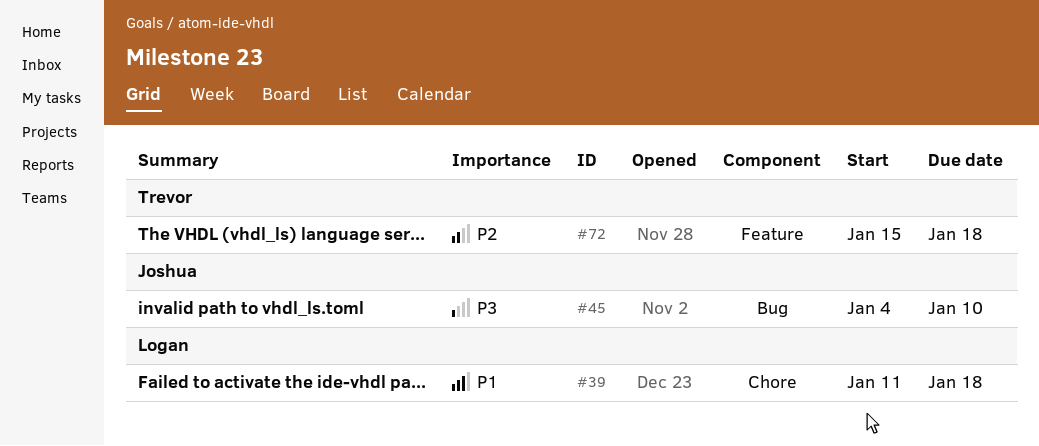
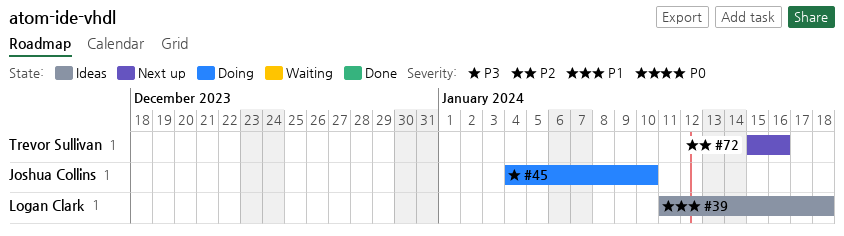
#72, due: Jan 18 -> Jan 16

